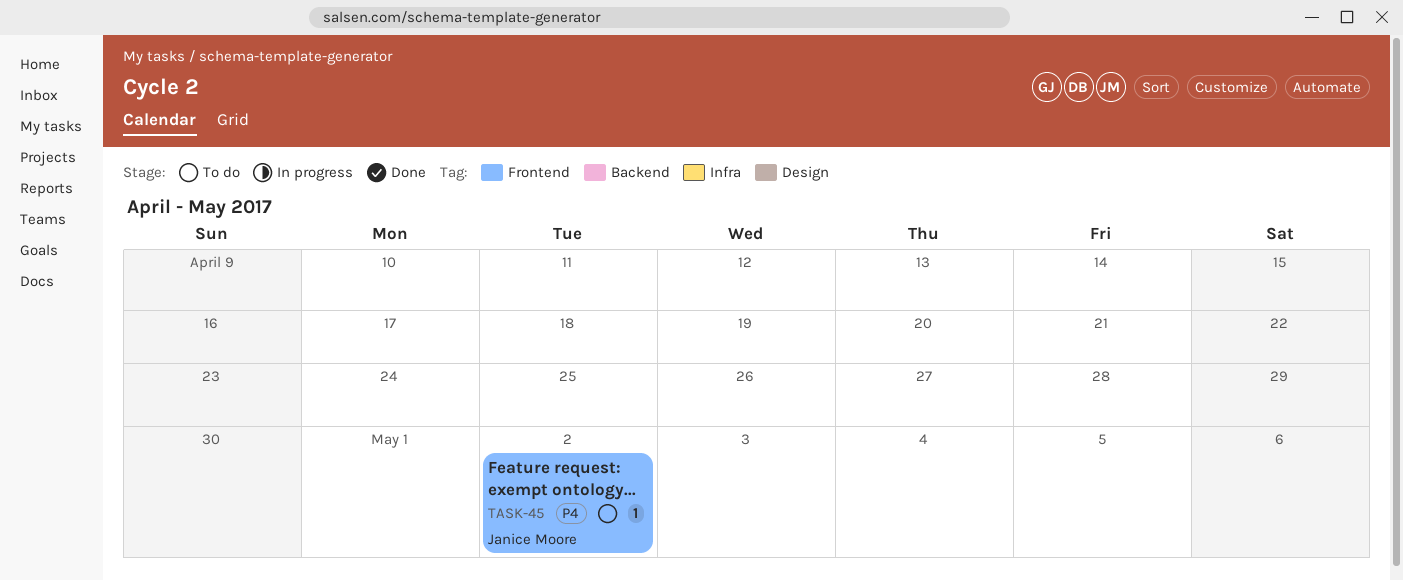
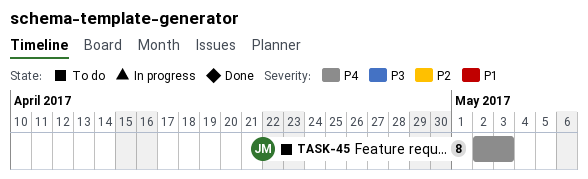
TASK-45, estimate: 1 -> 8
TASK-45, due: May 2 -> May 3

